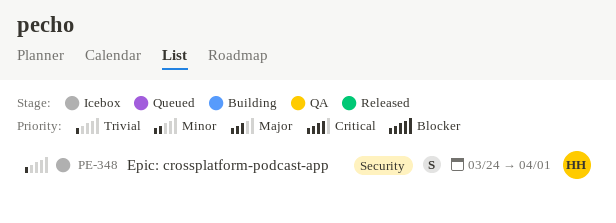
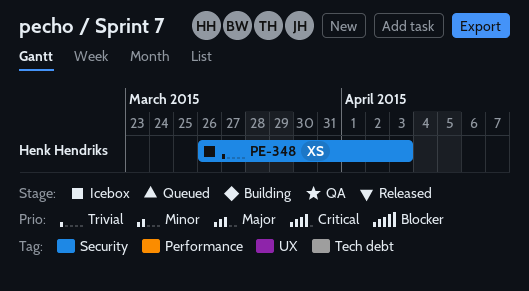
PE-348, estimate: S -> XS
PE-348, start: Mar 24 -> Mar 26
PE-348, due: Apr 1 -> Apr 3

